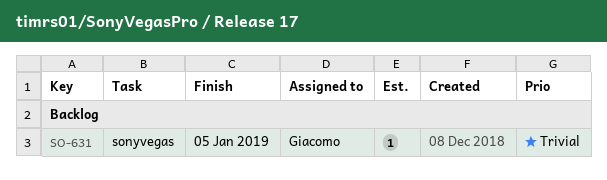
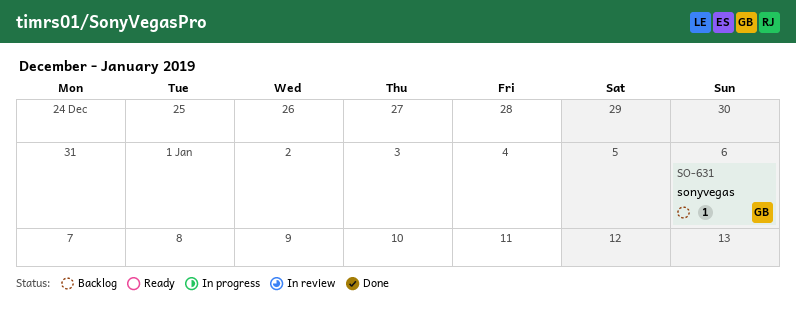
SO-631, due: Jan 5 -> Jan 6

